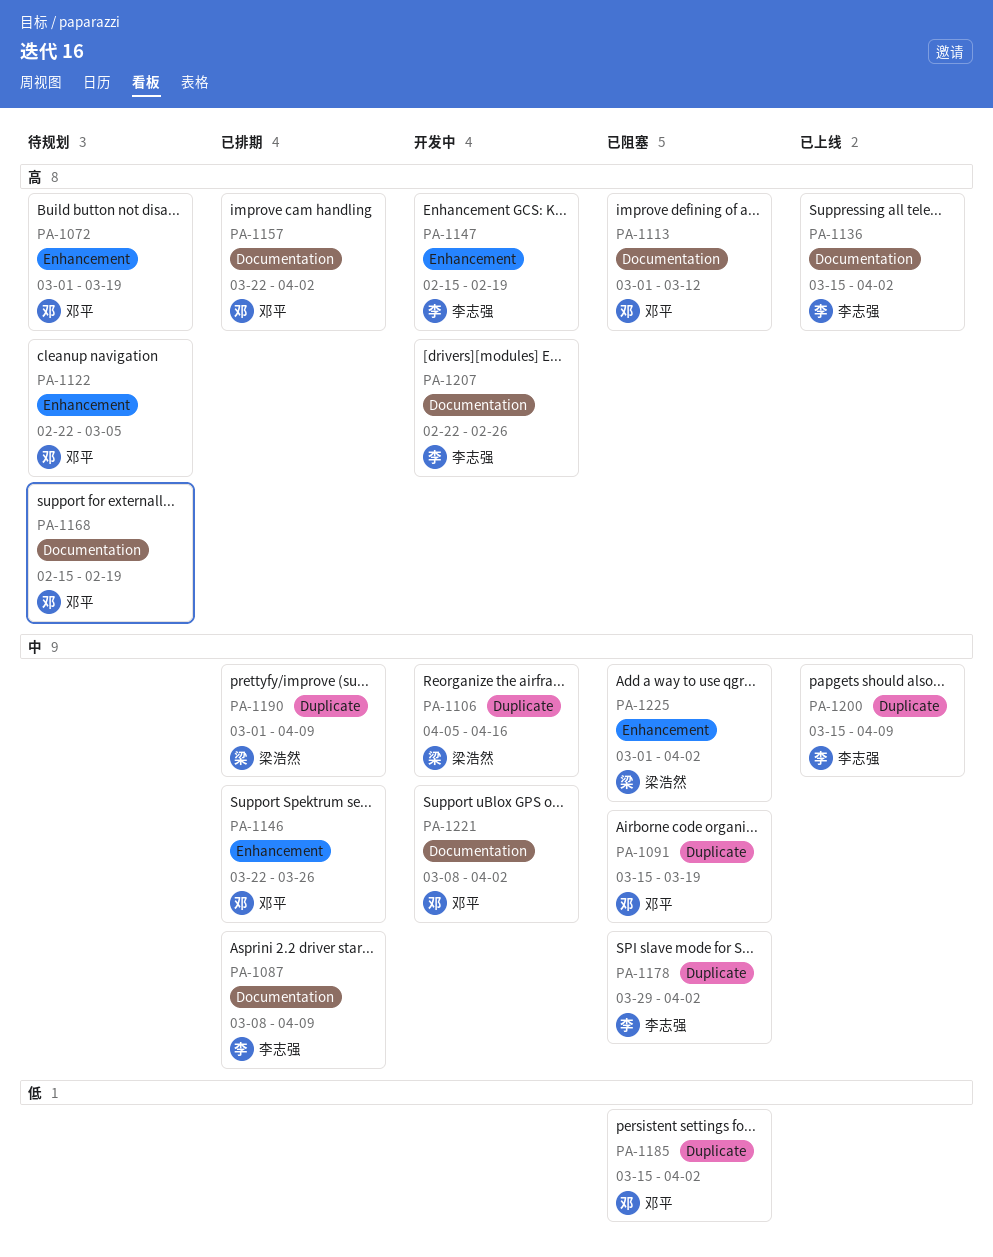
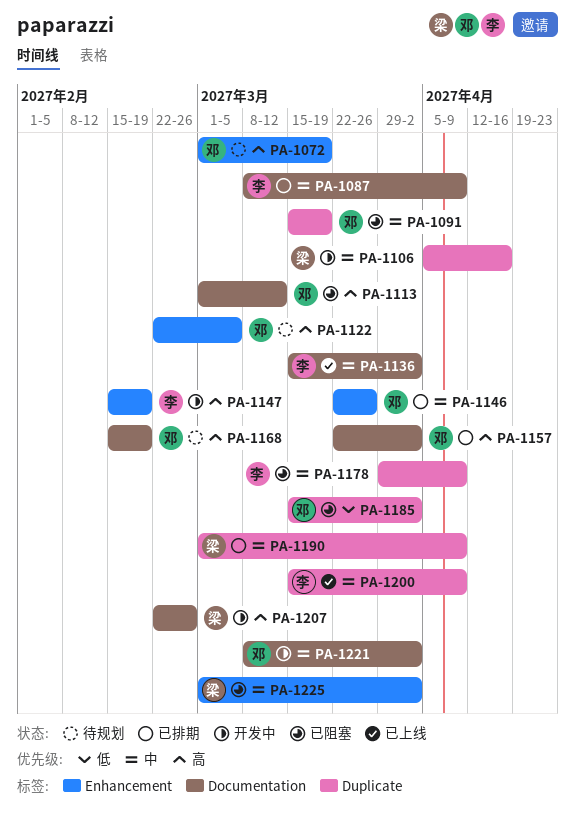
PA-1136, priority: 高 -> 中
PA-1178, due: Apr 2 -> Apr 9
PA-1207, owner: 李志强 -> 梁浩然

